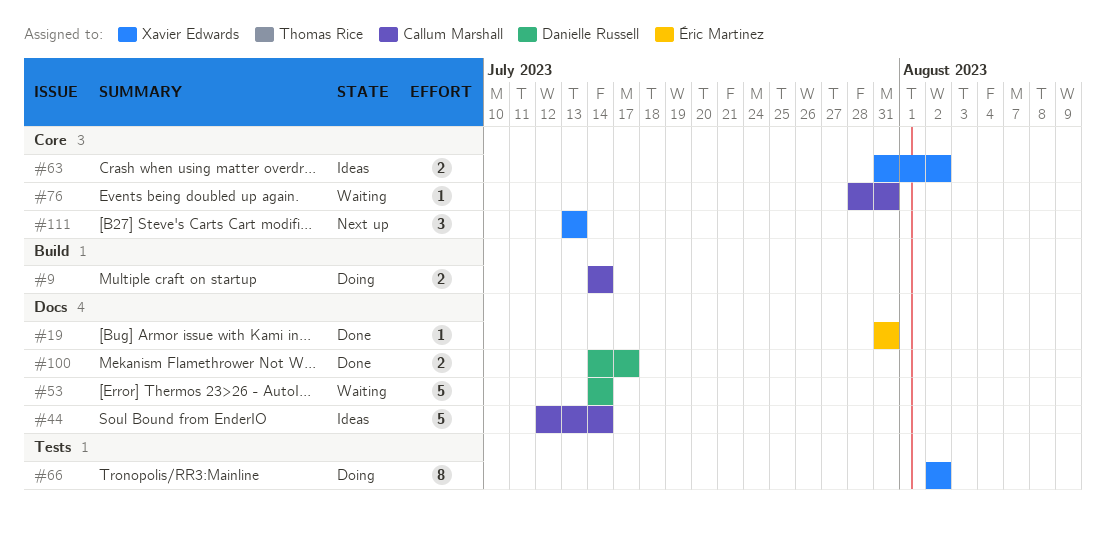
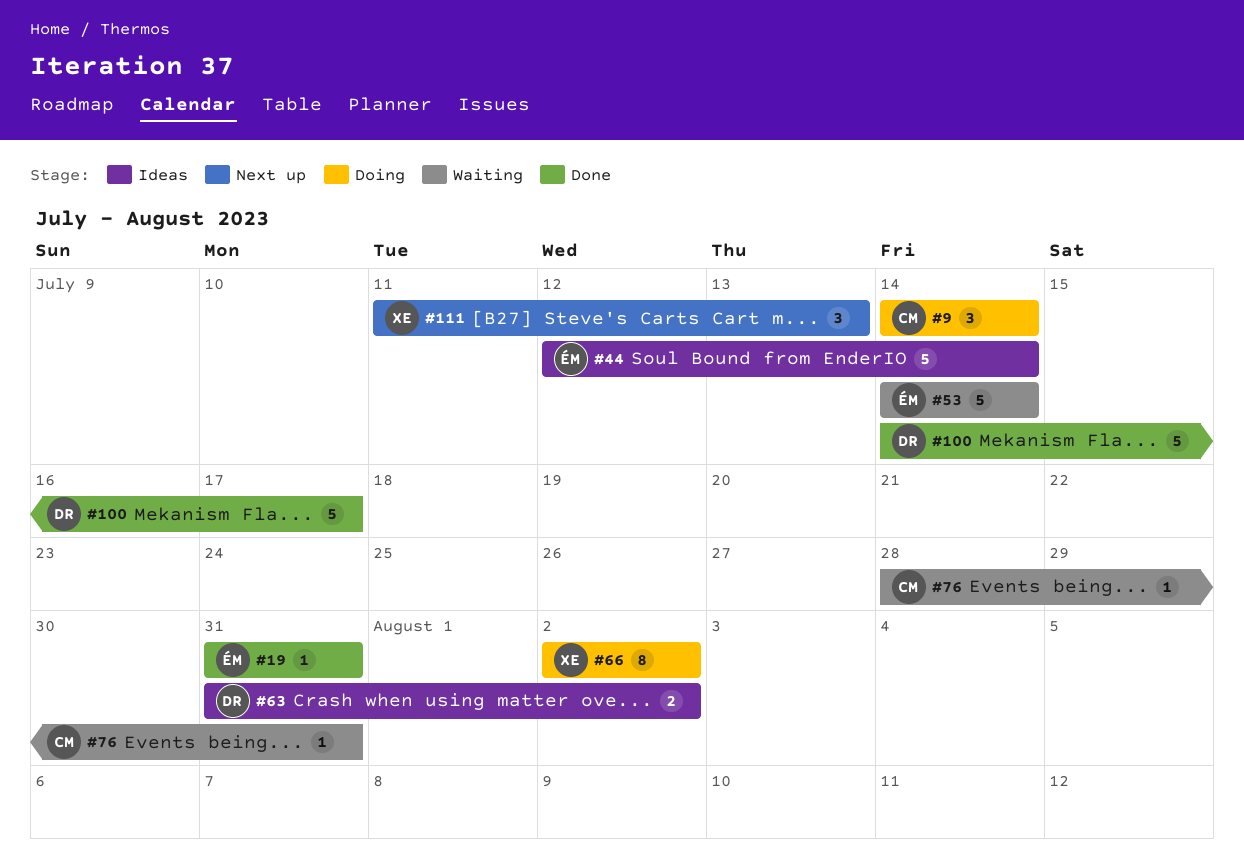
#9, estimate: 2 -> 3
#44, owner: Callum Marshall -> Éric Martinez
#53, owner: Danielle Russell -> Éric Martinez
#63, owner: Xavier Edwards -> Danielle Russell
#100, estimate: 2 -> 5
#111, start: Jul 13 -> Jul 11

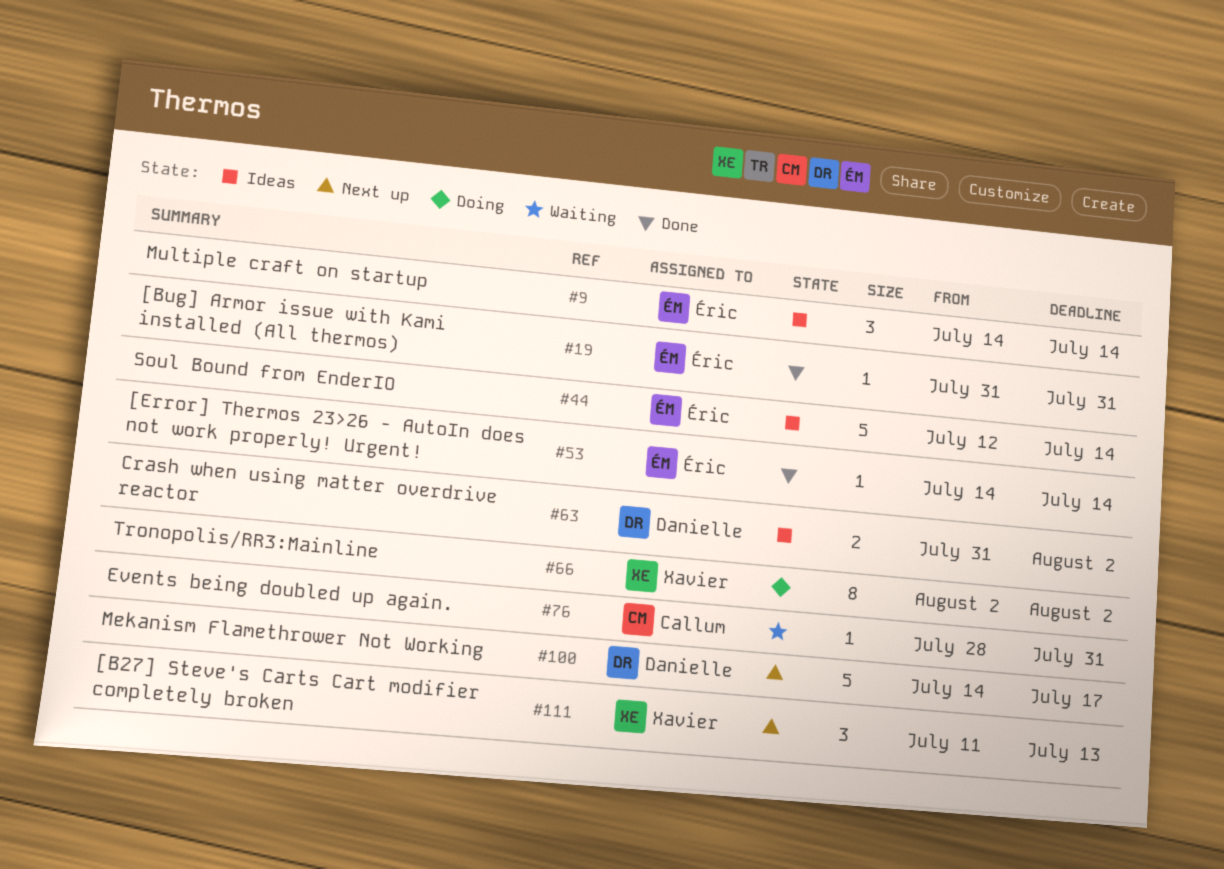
#9, status: Doing -> Ideas
#9, owner: Callum -> Éric
#53, status: Waiting -> Done
#53, estimate: 5 -> 1
#100, status: Done -> Next up

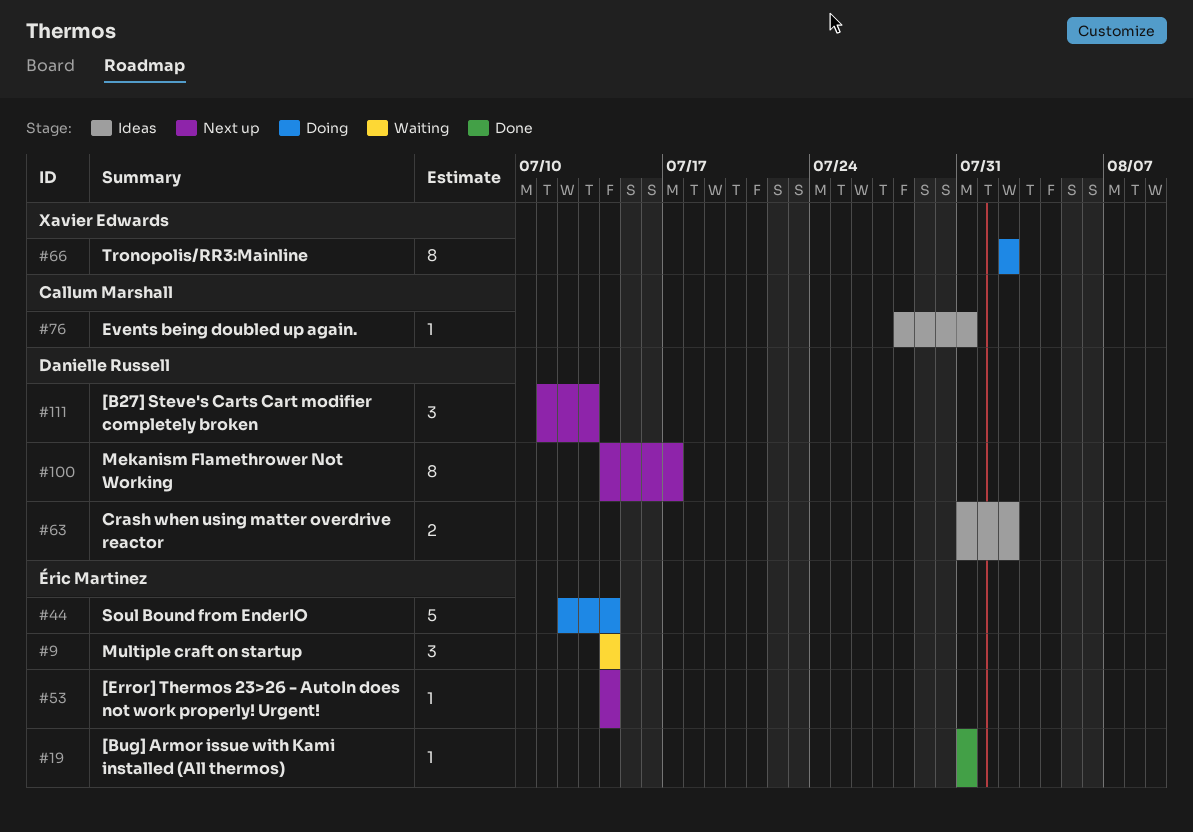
#9, status: Ideas -> Waiting
#44, status: Ideas -> Doing
#53, status: Done -> Next up
#76, status: Waiting -> Ideas
#100, estimate: 5 -> 8
#111, owner: Xavier Edwards -> Danielle Russell

